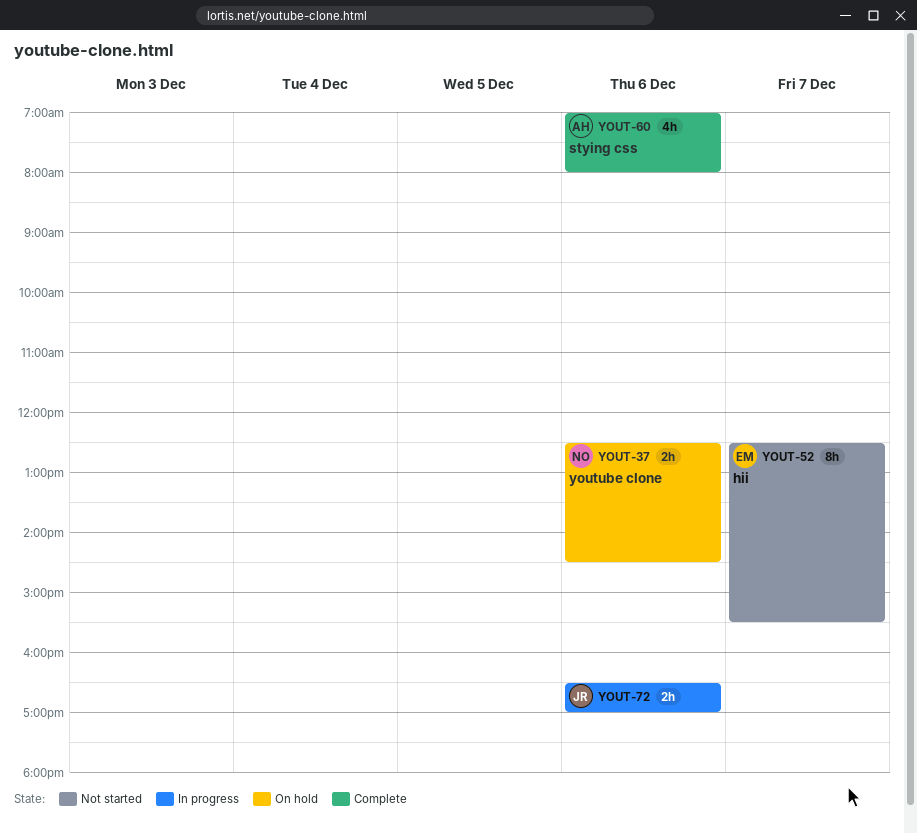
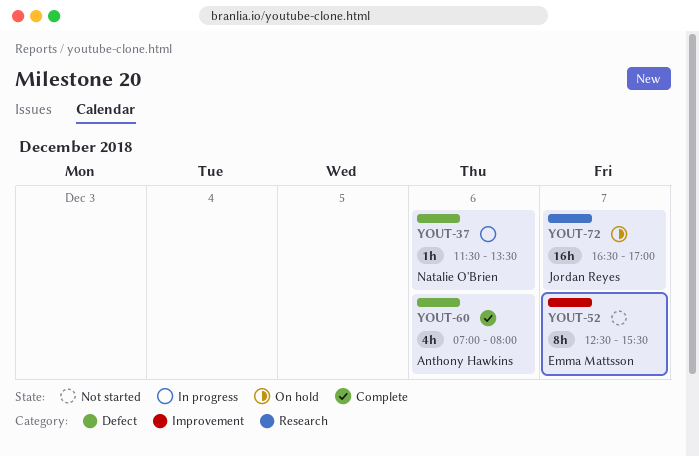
YOUT-37, status: On hold -> In progress
YOUT-37, estimate: 2h -> 1h
YOUT-37, begins: 12:30 -> 11:30
YOUT-37, ends: 14:30 -> 13:30
YOUT-72, status: In progress -> On hold
YOUT-72, estimate: 2h -> 16h
YOUT-72, day: Dec 6 -> Dec 7

